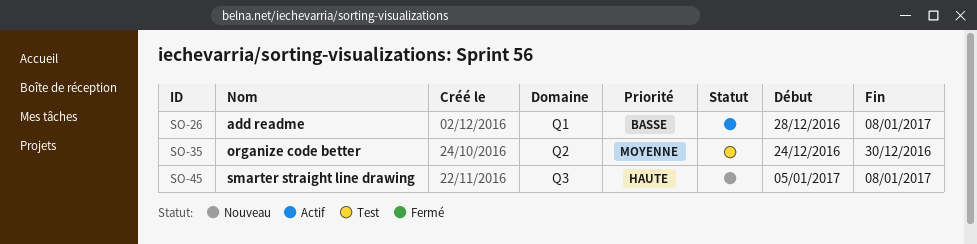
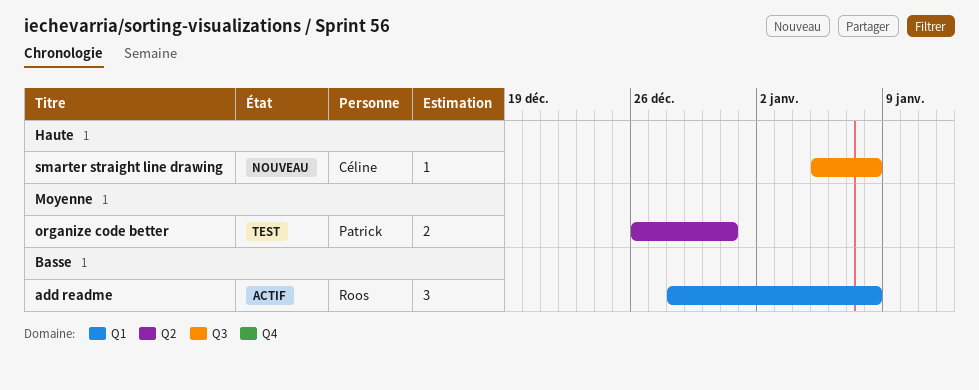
organize code better, start: Dec 24 -> Dec 26
organize code better, due: Dec 30 -> Dec 31

